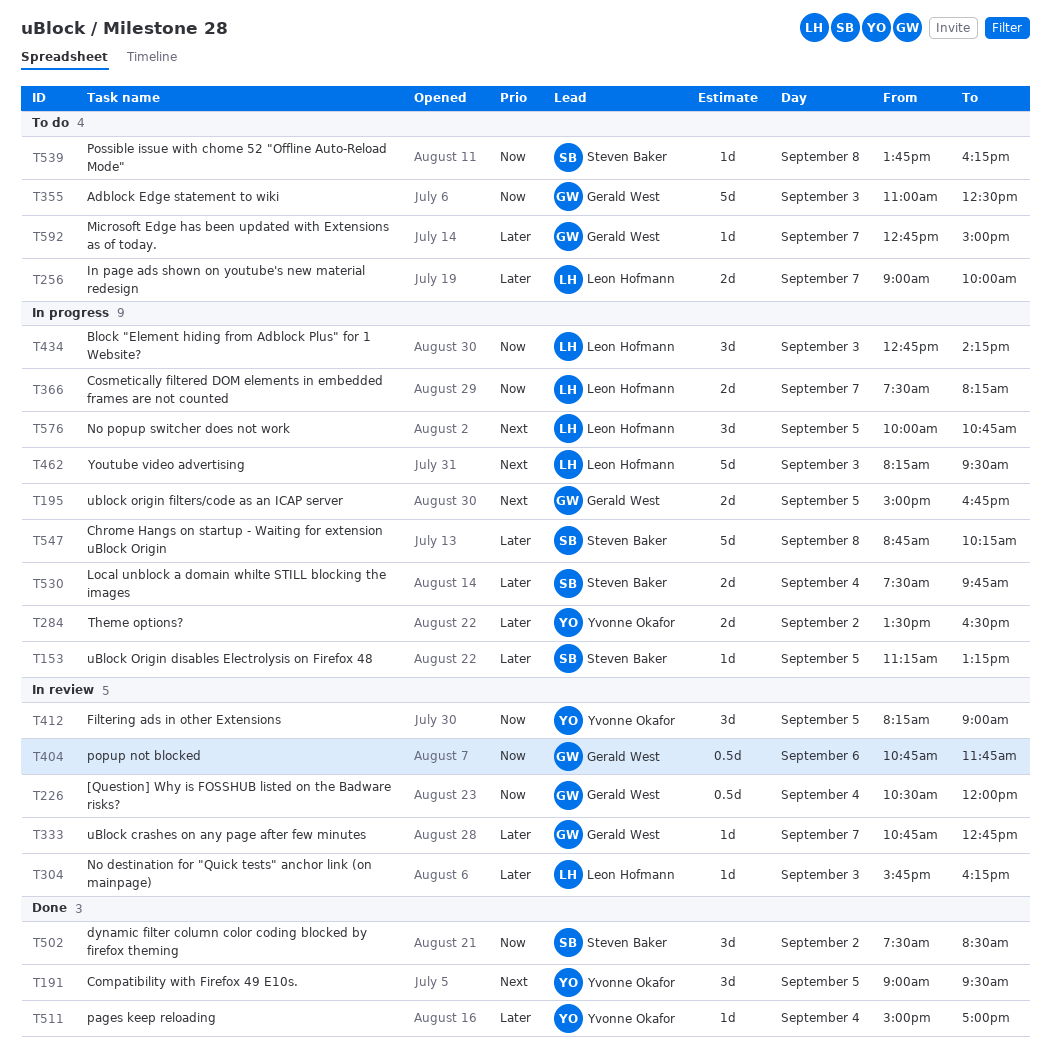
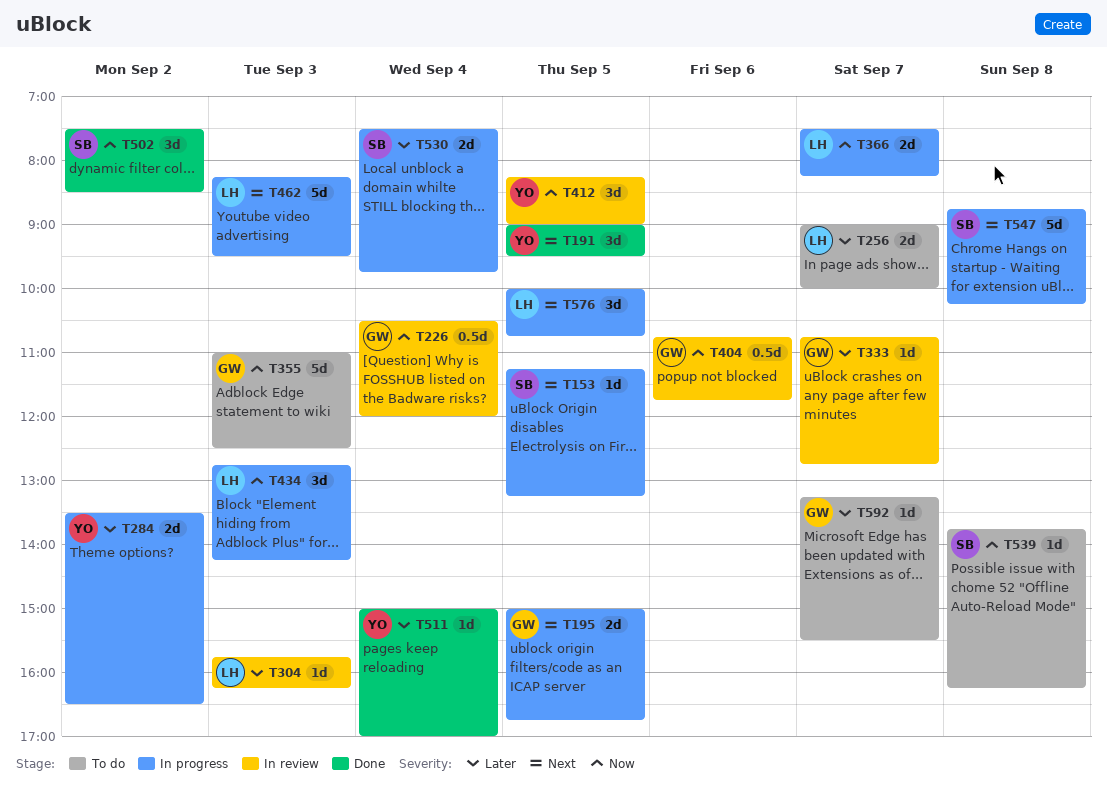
T153, priority: Later -> Next
T547, priority: Later -> Next
T592, begins: 12:45 -> 13:15
T592, ends: 15:00 -> 15:30

